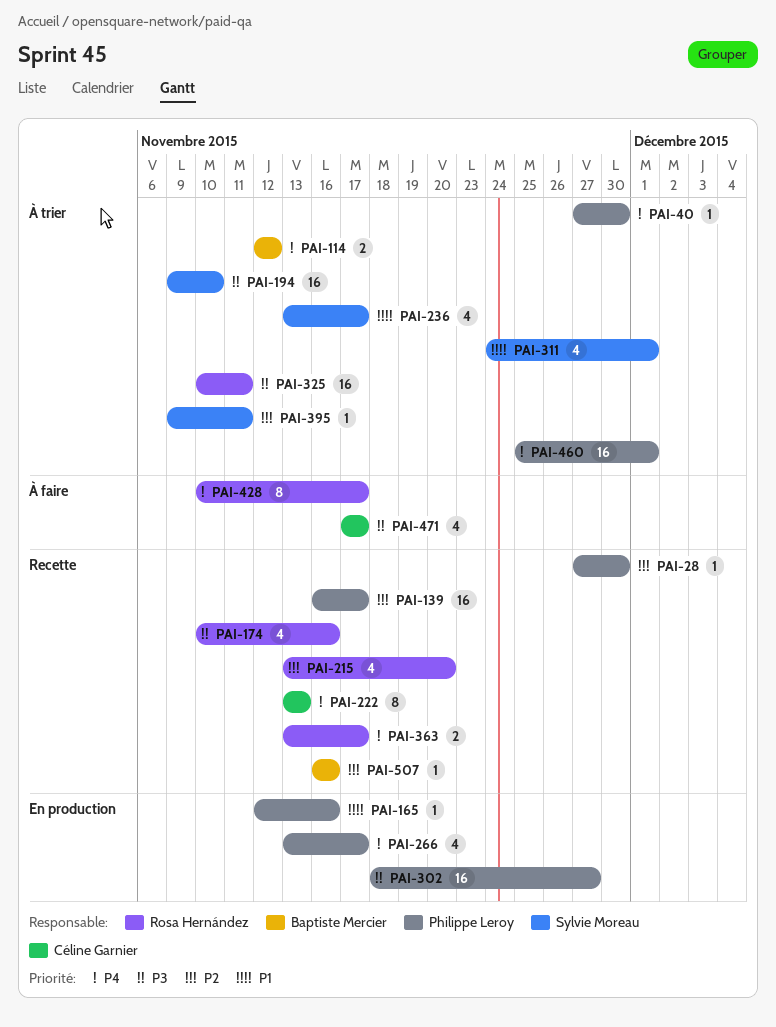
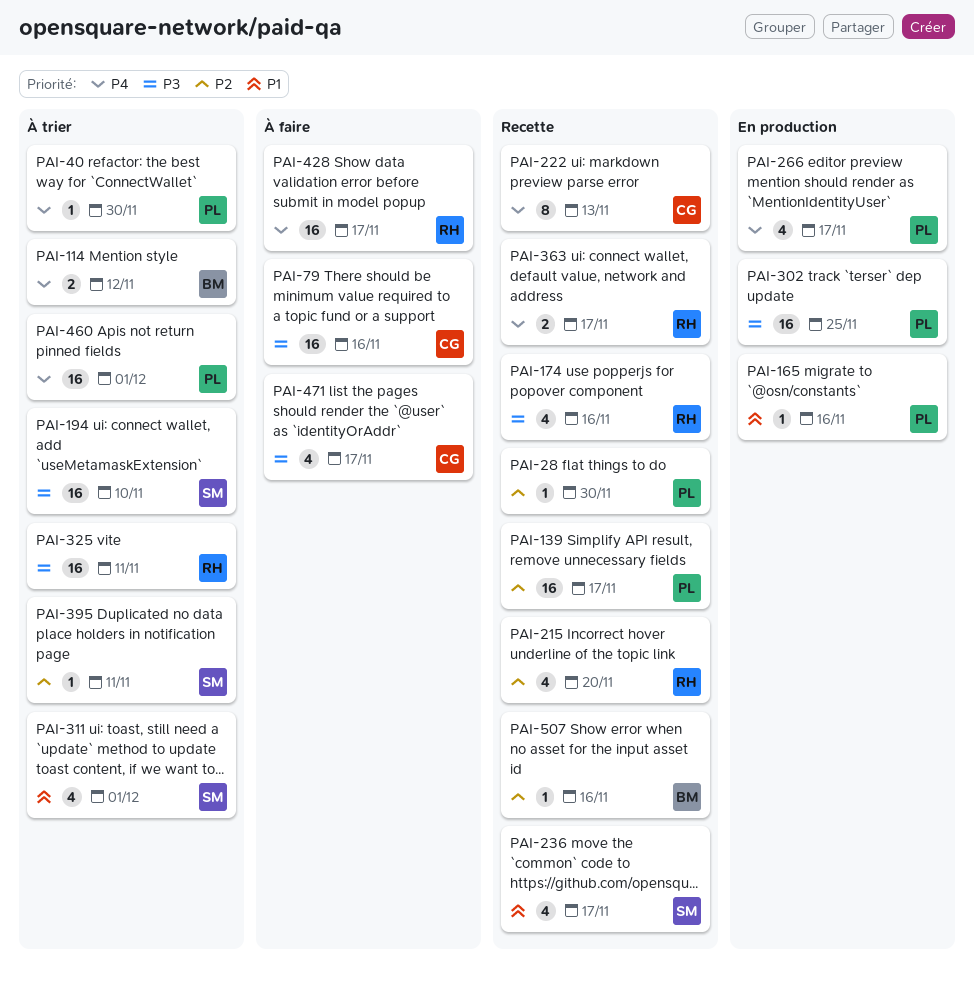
PAI-79: none -> present
PAI-236, status: À trier -> Recette
PAI-302, due: Nov 27 -> Nov 25
PAI-428, estimate: 8 -> 16

